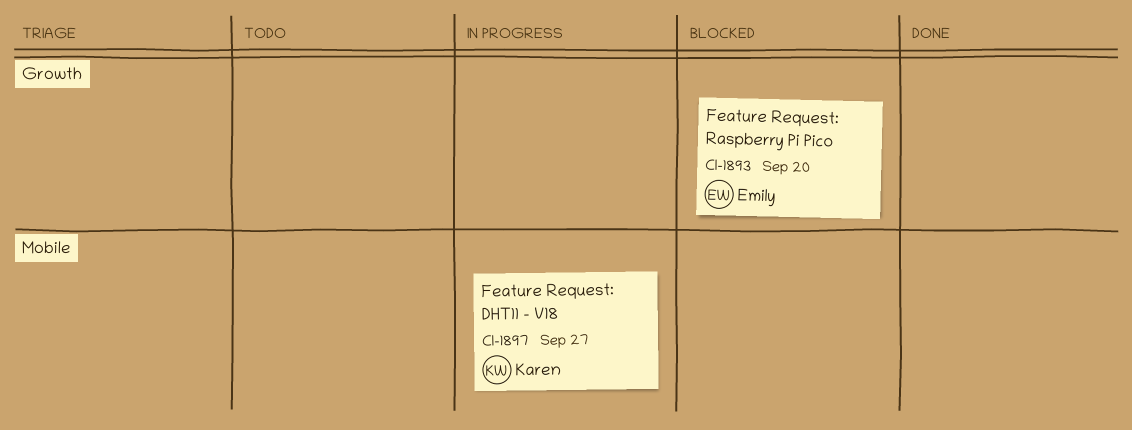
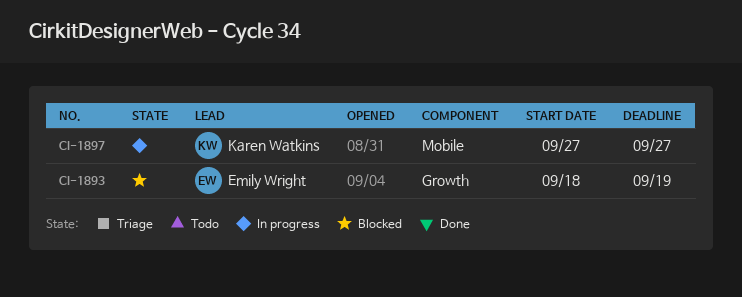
CI-1893, due: Sep 20 -> Sep 19

